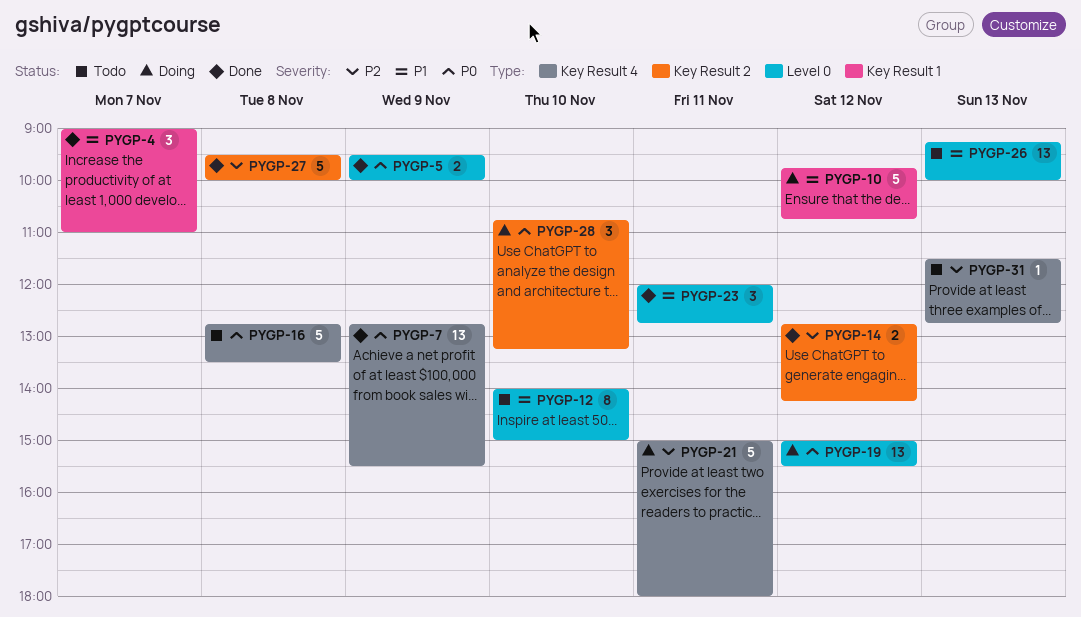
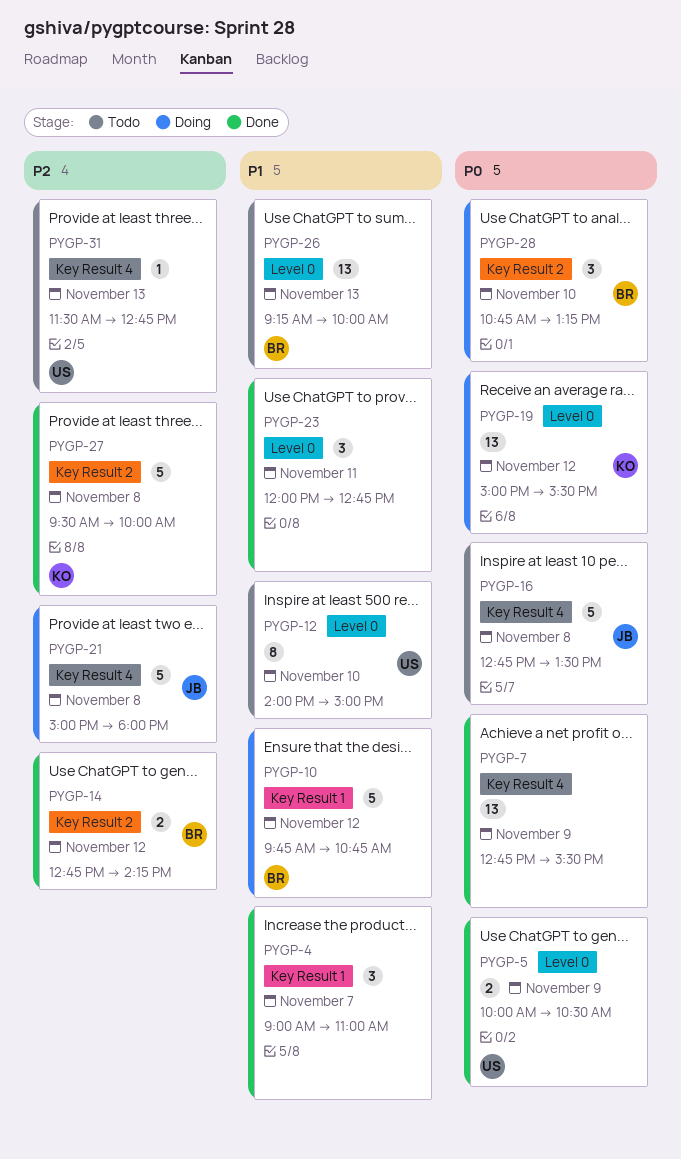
PYGP-5, begins: 09:30 -> 10:00
PYGP-5, ends: 10:00 -> 10:30
PYGP-21, day: Nov 11 -> Nov 8

